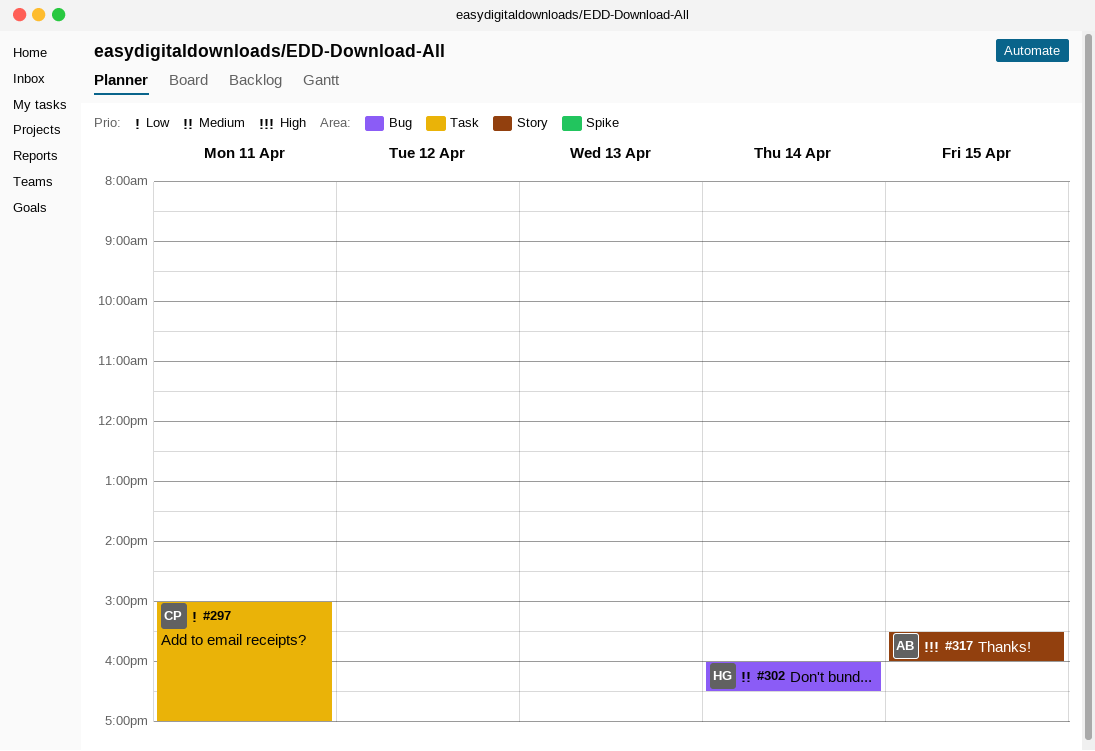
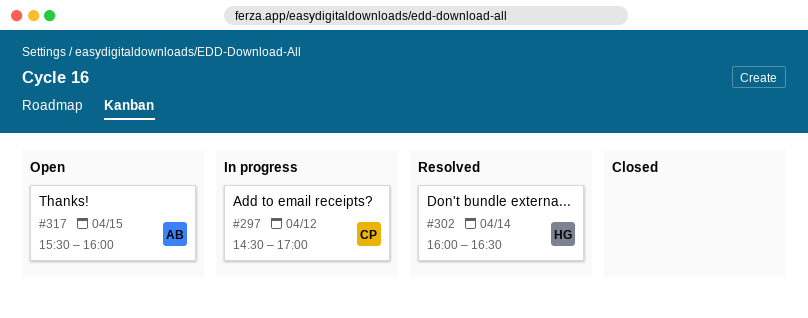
#297, day: Apr 11 -> Apr 12
#297, begins: 15:00 -> 14:30

